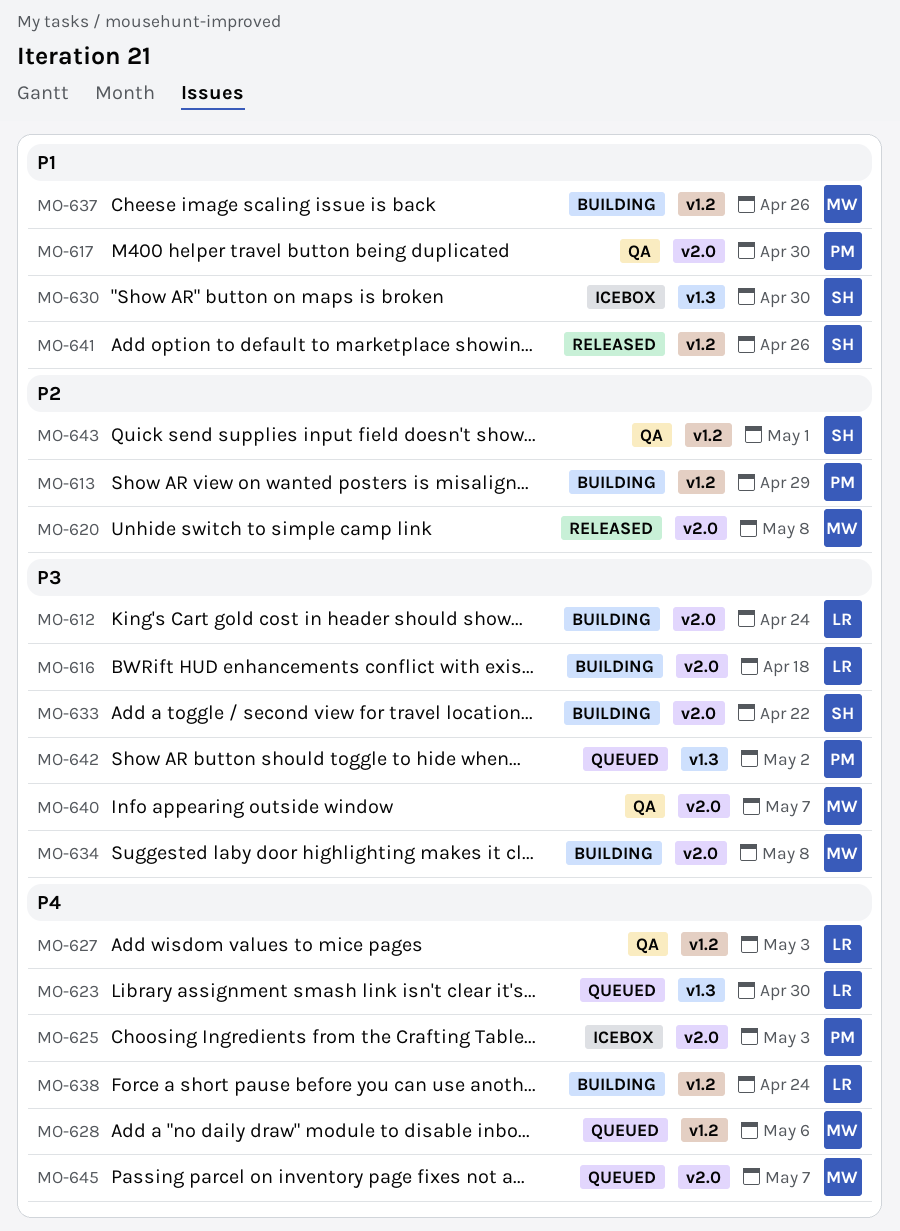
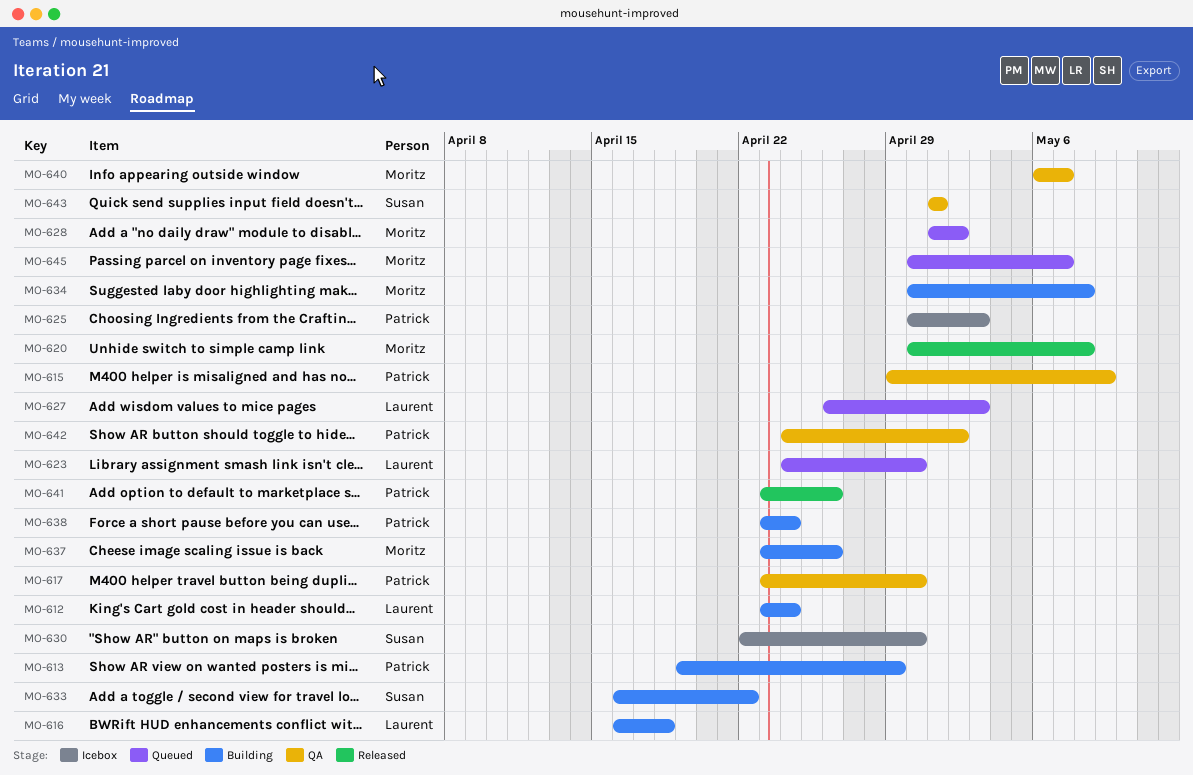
MO-615: none -> present
MO-627, status: QA -> Queued
MO-628, due: May 6 -> May 2
MO-638, owner: Laurent -> Patrick
MO-641, owner: Susan -> Patrick
MO-642, status: Queued -> QA

